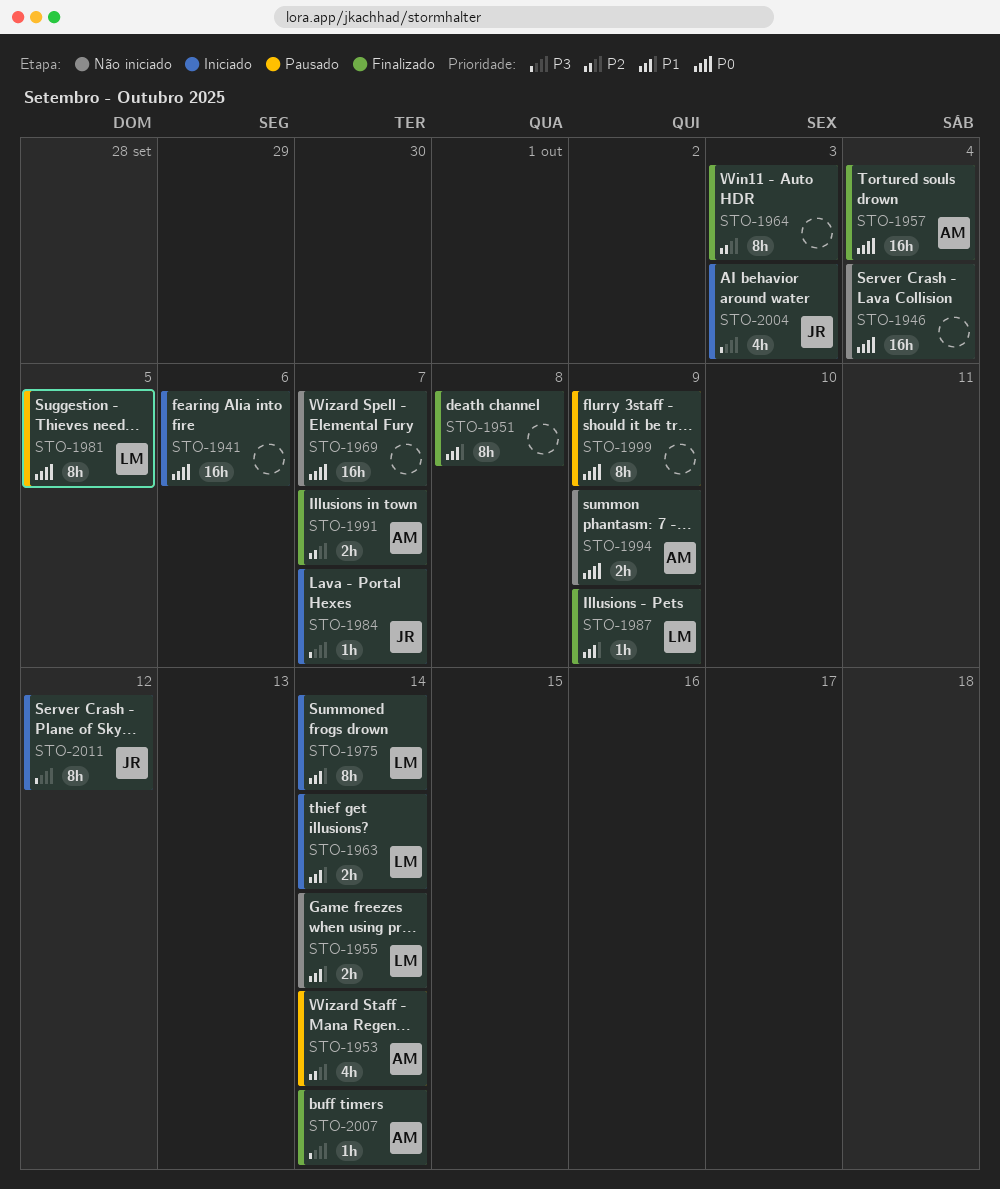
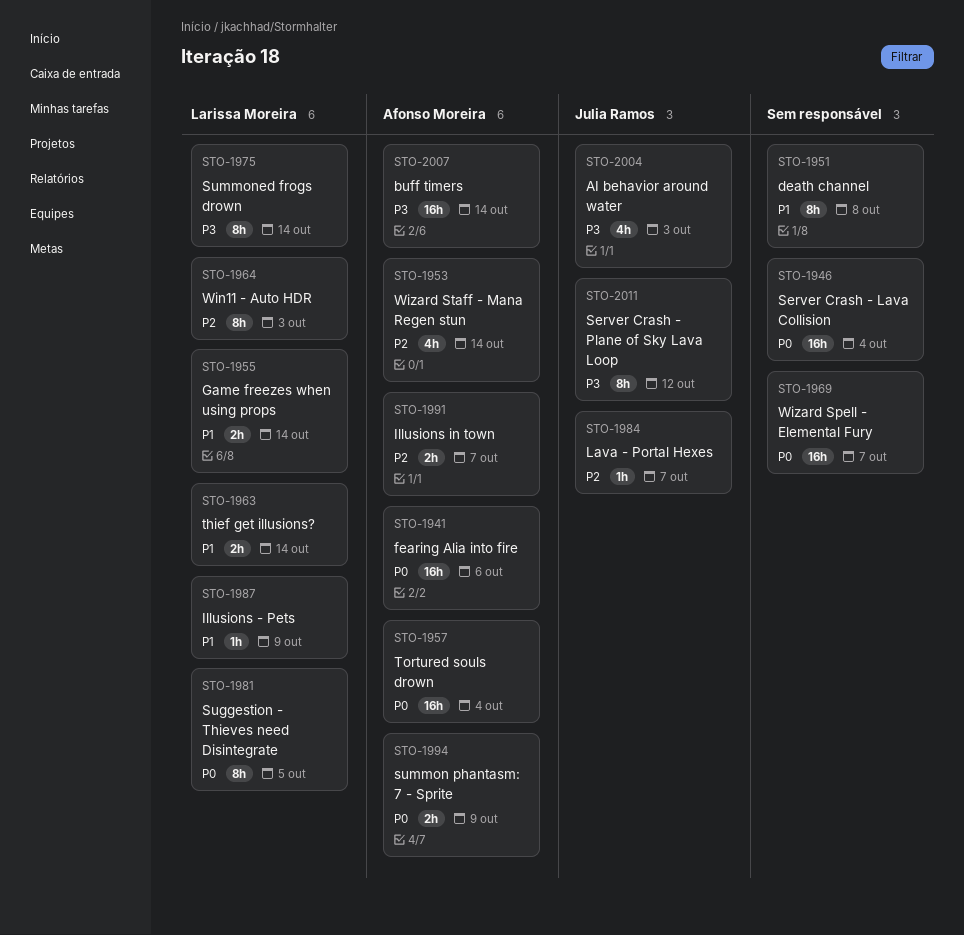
STO-1941, owner: none -> Afonso Moreira
STO-1964, owner: none -> Larissa Moreira
STO-1975, priority: P1 -> P3
STO-1984, priority: P3 -> P2
STO-1999: present -> none
STO-2007, estimate: 1h -> 16h

